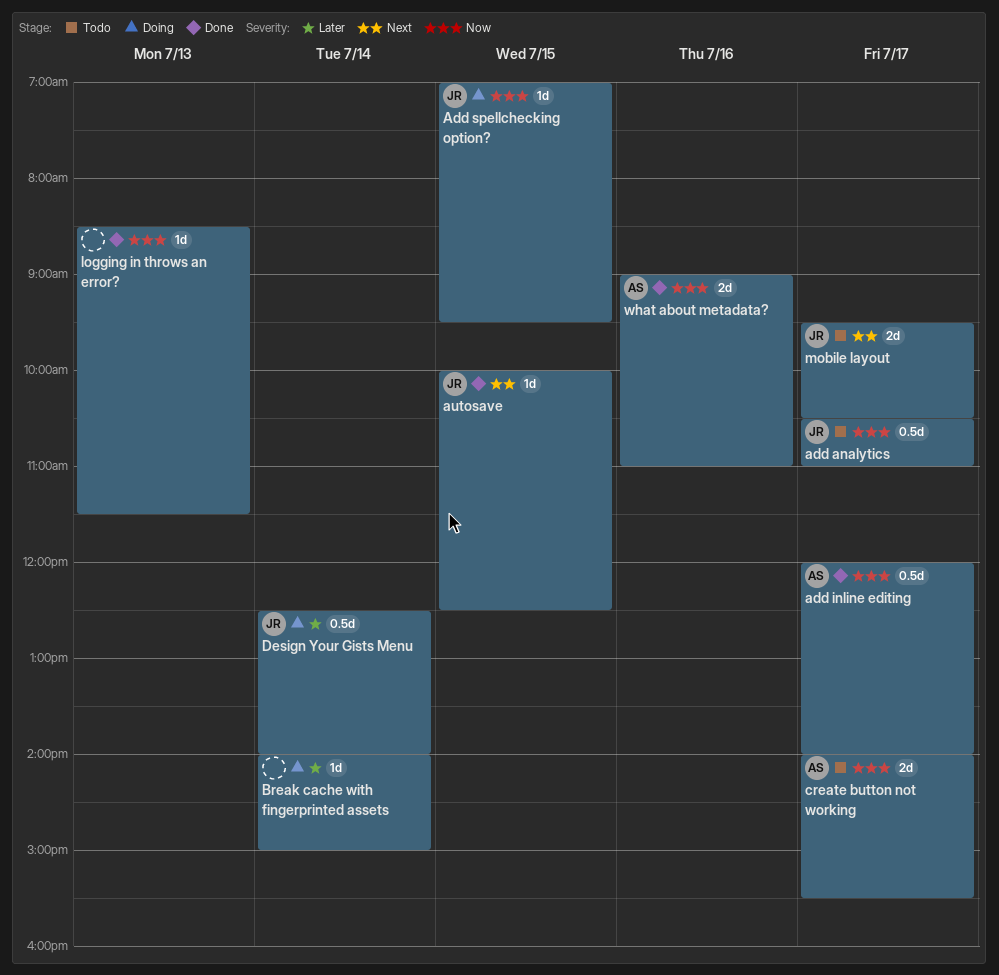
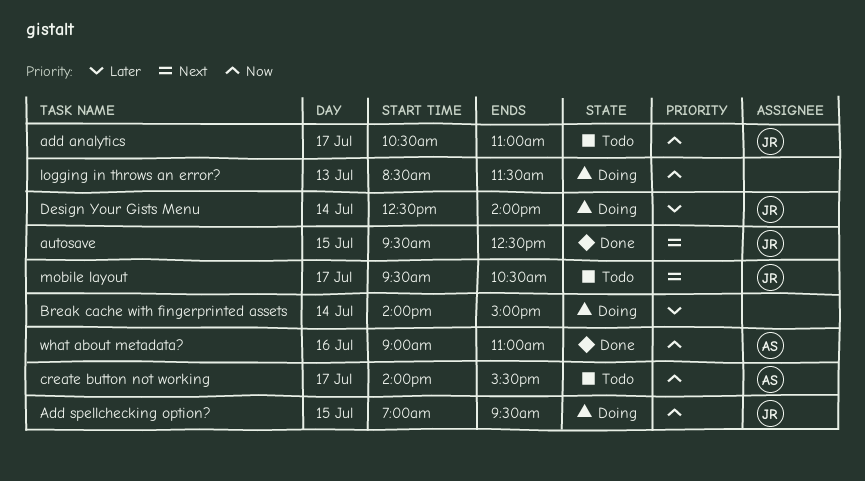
add inline editing: present -> none
autosave, begins: 10:00 -> 09:30
logging in throws an error?, status: Done -> Doing

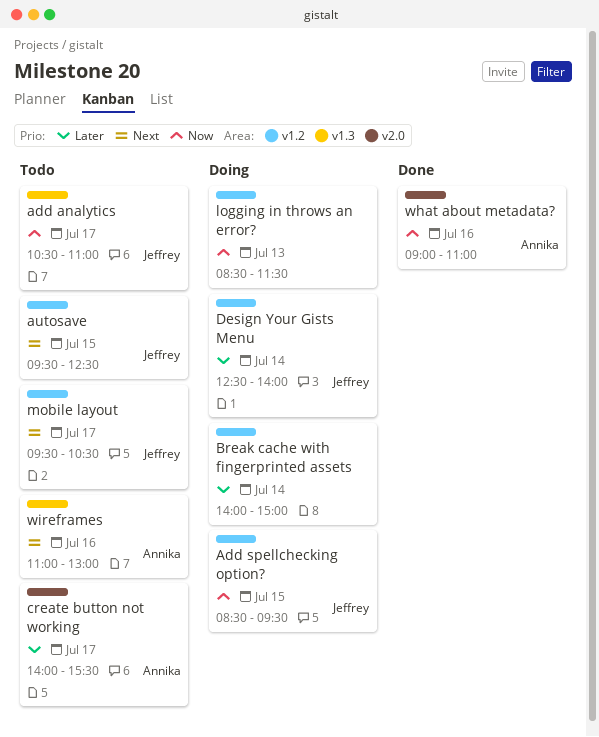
Add spellchecking option?, begins: 07:00 -> 08:30
autosave, status: Done -> Todo
create button not working, priority: Now -> Later
wireframes: none -> present

